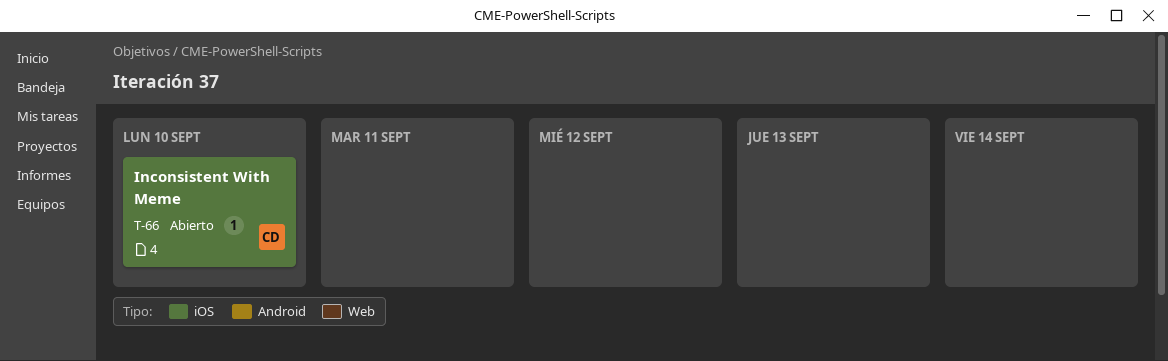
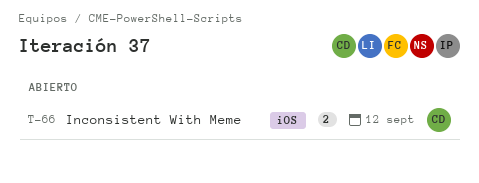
T-66, estimate: 1 -> 2
T-66, due: Sep 10 -> Sep 12

